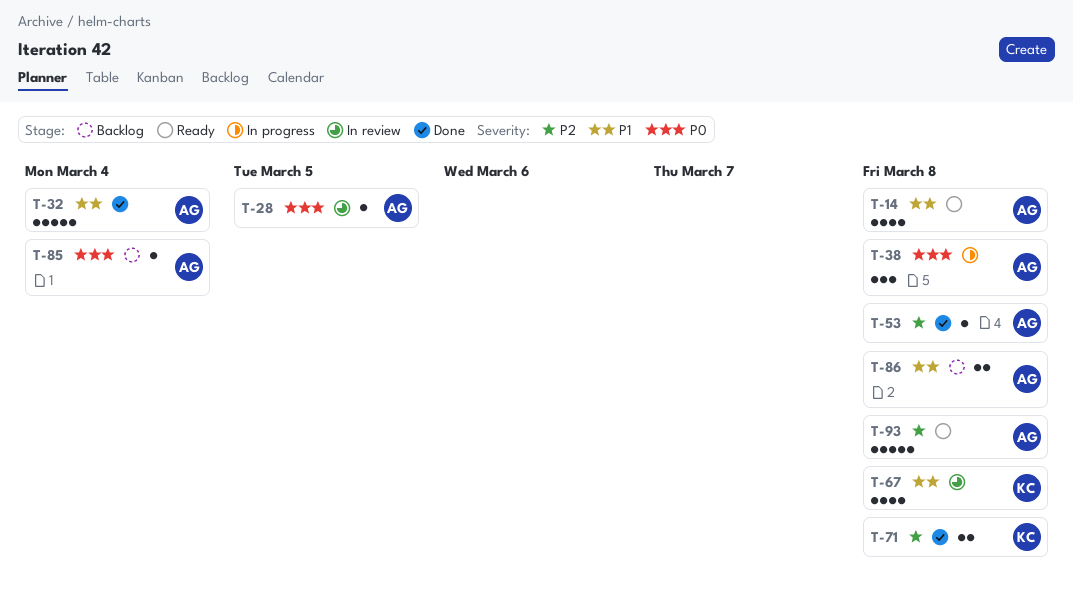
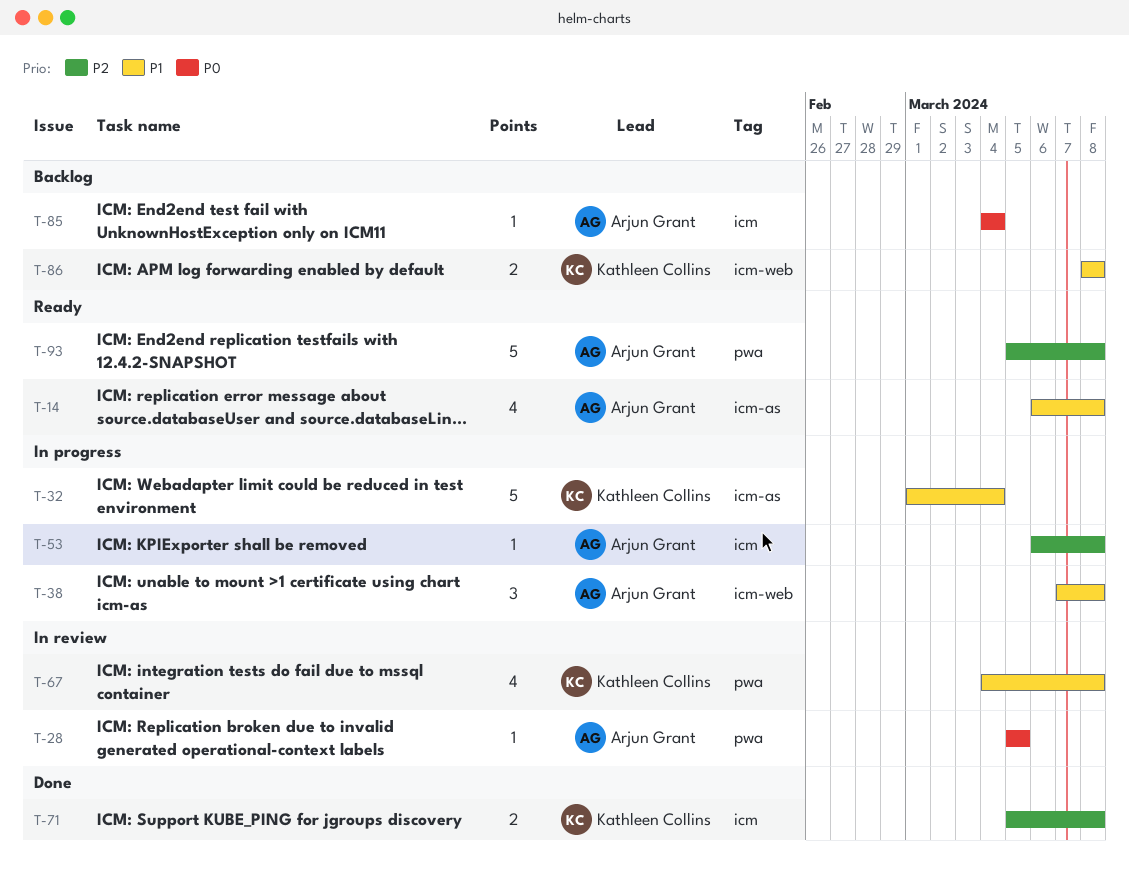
T-32, status: Done -> In progress
T-32, owner: Arjun Grant -> Kathleen Collins
T-38, priority: P0 -> P1
T-53, status: Done -> In progress
T-86, owner: Arjun Grant -> Kathleen Collins

